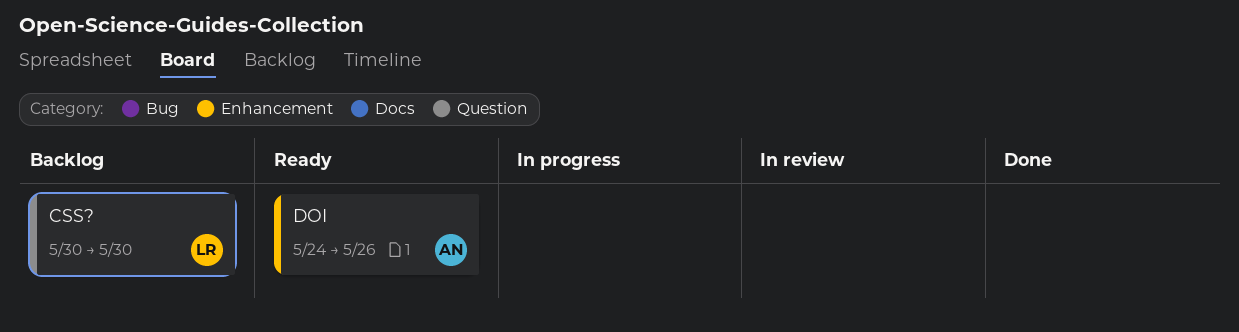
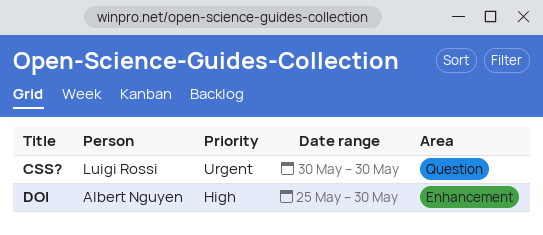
DOI, start: May 24 -> May 25
DOI, due: May 26 -> May 30

